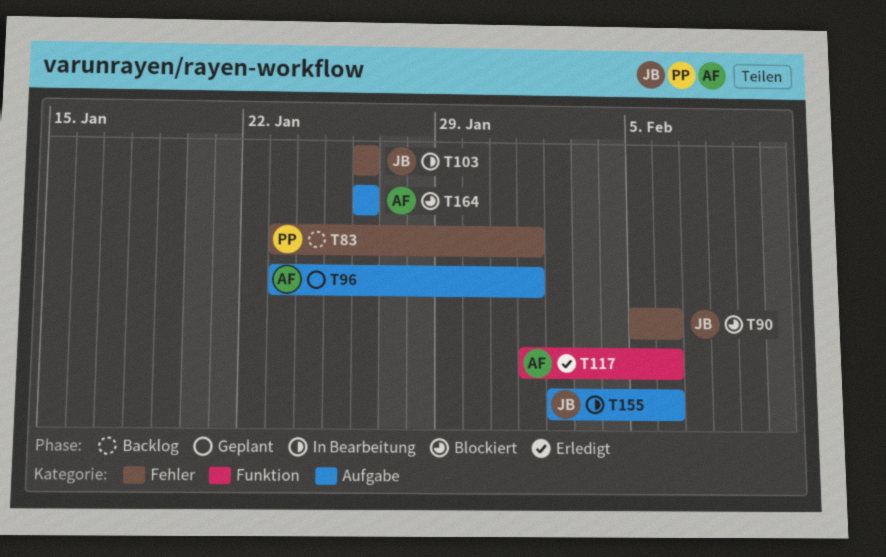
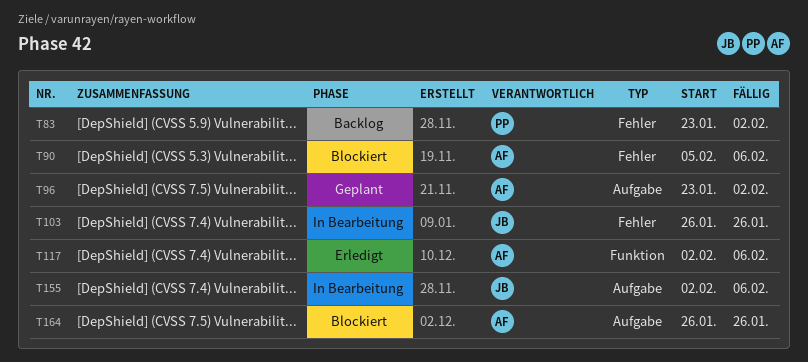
T83, due: Feb 1 -> Feb 2
T90, owner: JB -> AF
T96, due: Feb 1 -> Feb 2
T117, start: Feb 1 -> Feb 2

